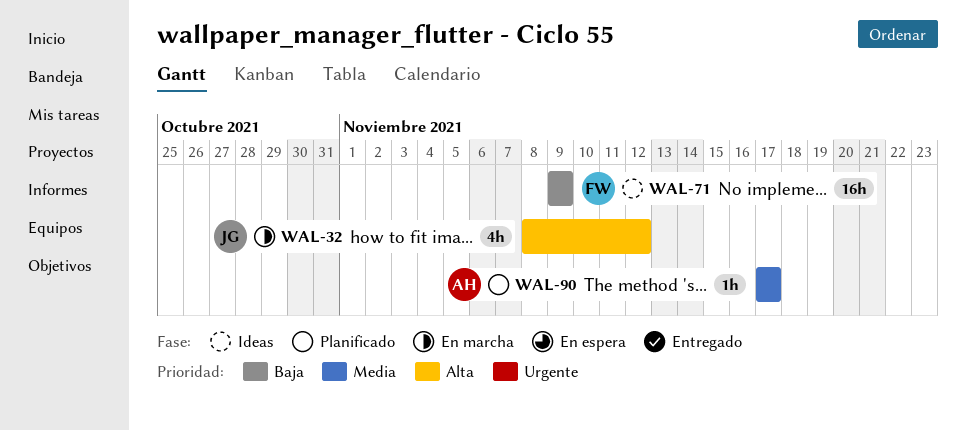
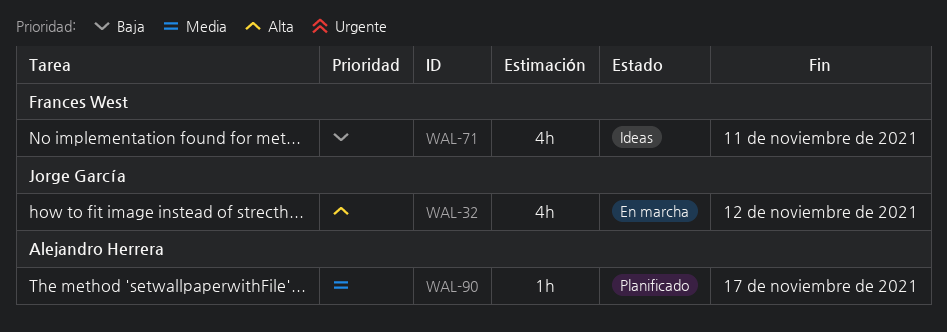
WAL-71, estimate: 16h -> 4h
WAL-71, due: Nov 9 -> Nov 11

